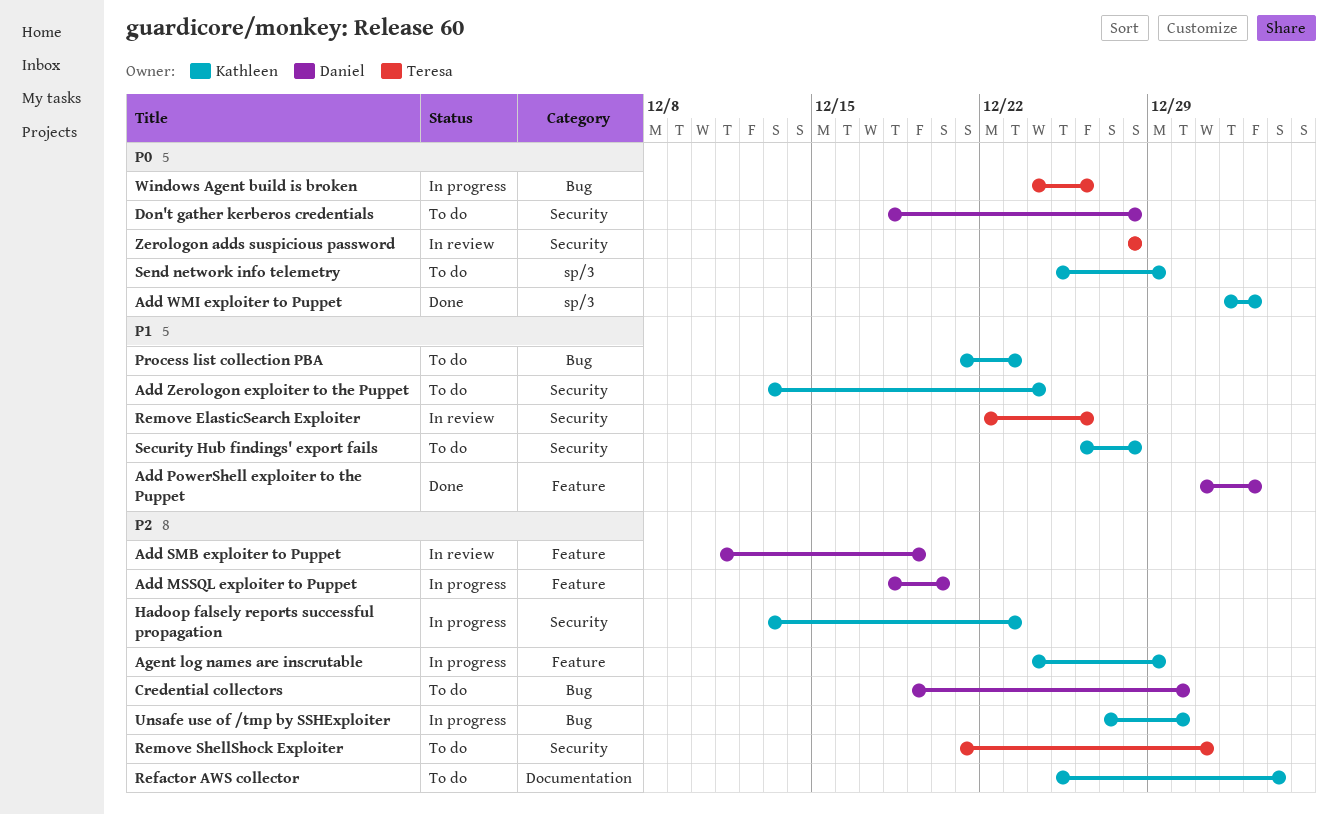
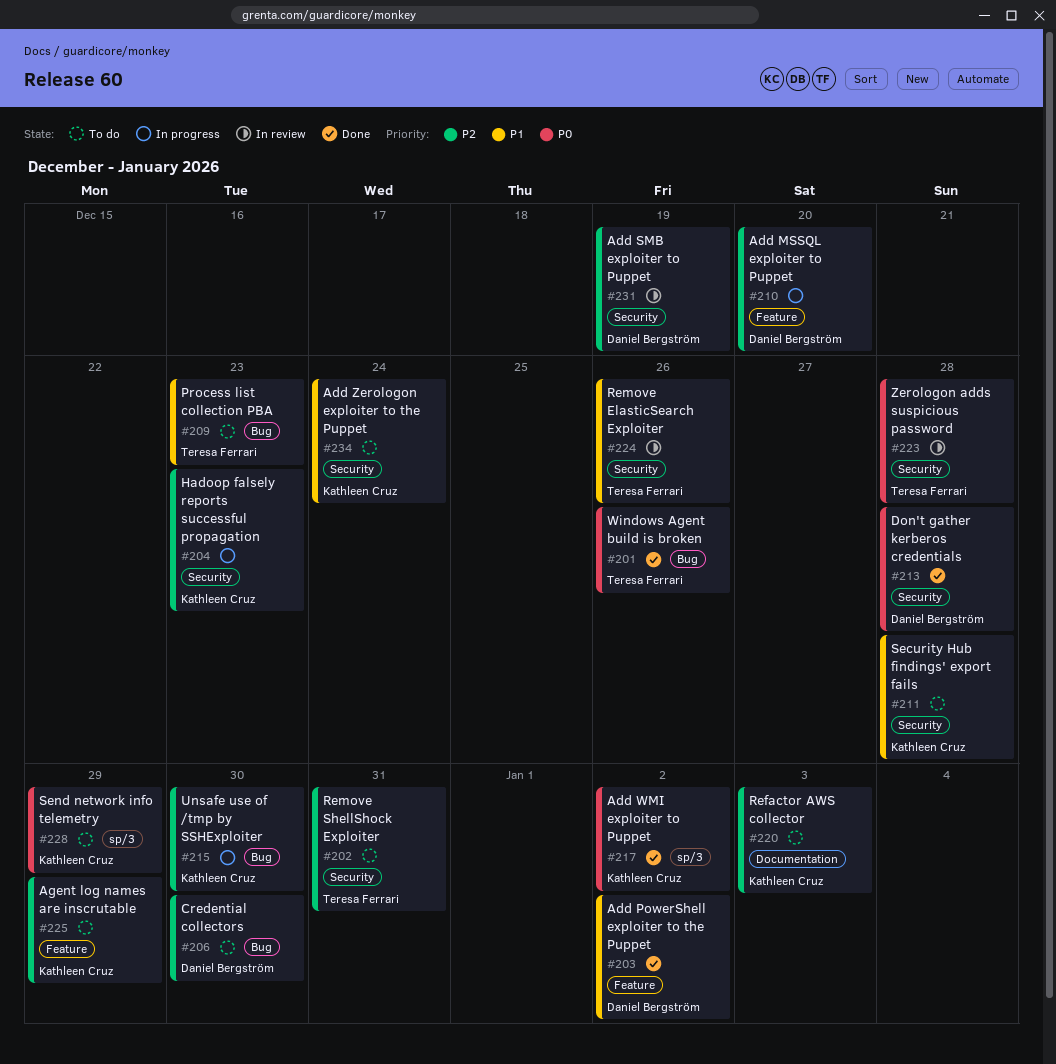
Add SMB exploiter to Puppet, label: Feature -> Security
Agent log names are inscrutable, status: In progress -> To do
Don't gather kerberos credentials, status: To do -> Done
Process list collection PBA, owner: Kathleen Cruz -> Teresa Ferrari
Windows Agent build is broken, status: In progress -> Done

